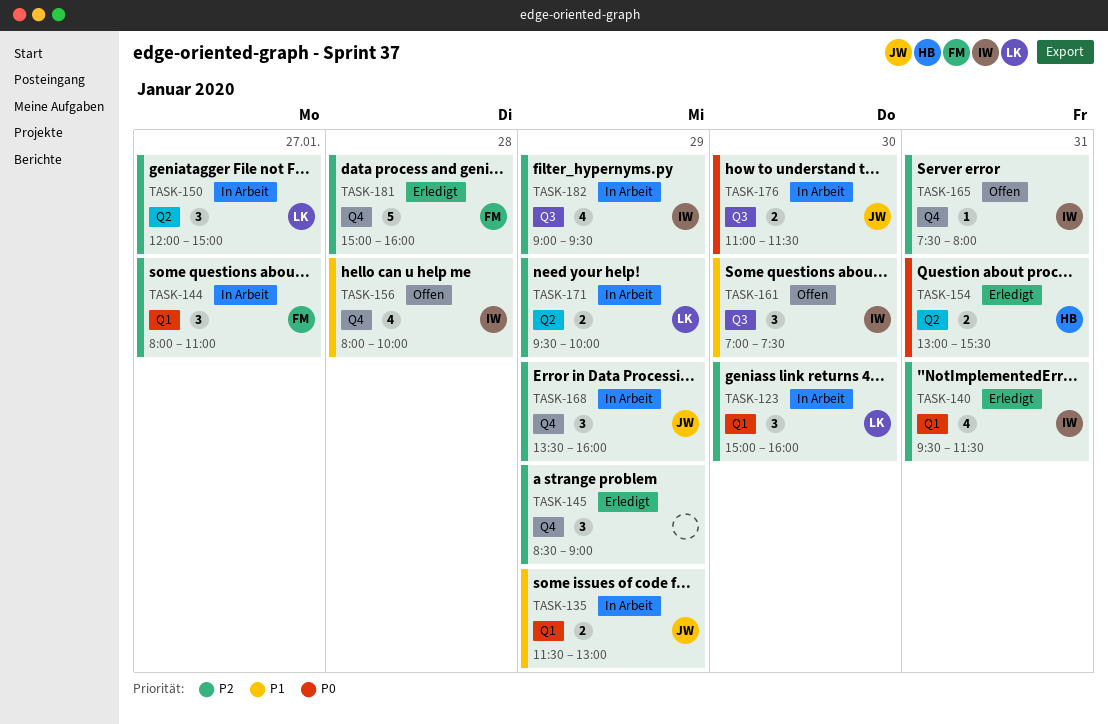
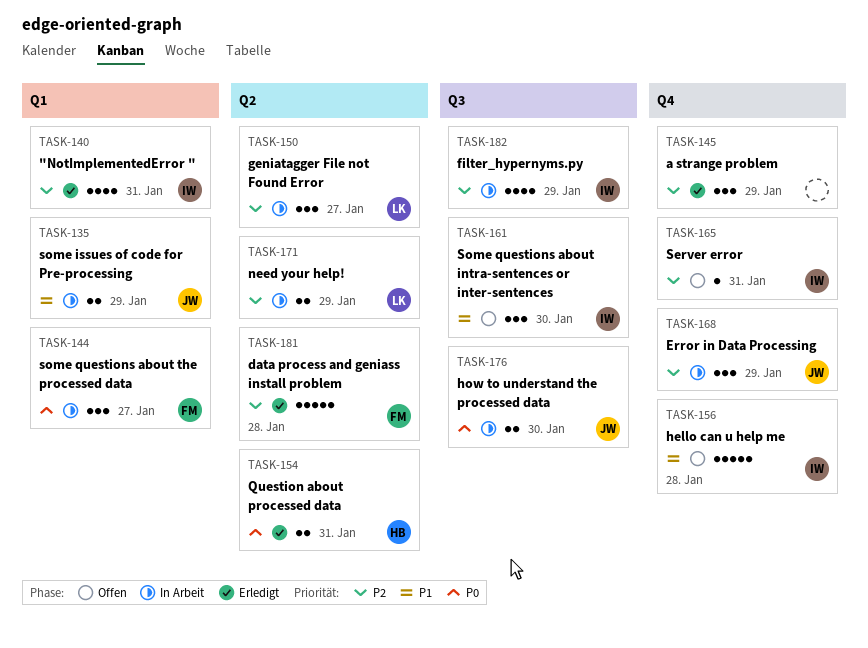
TASK-123: present -> none
TASK-144, priority: P2 -> P0
TASK-156, estimate: 4 -> 5
TASK-181, label: Q4 -> Q2

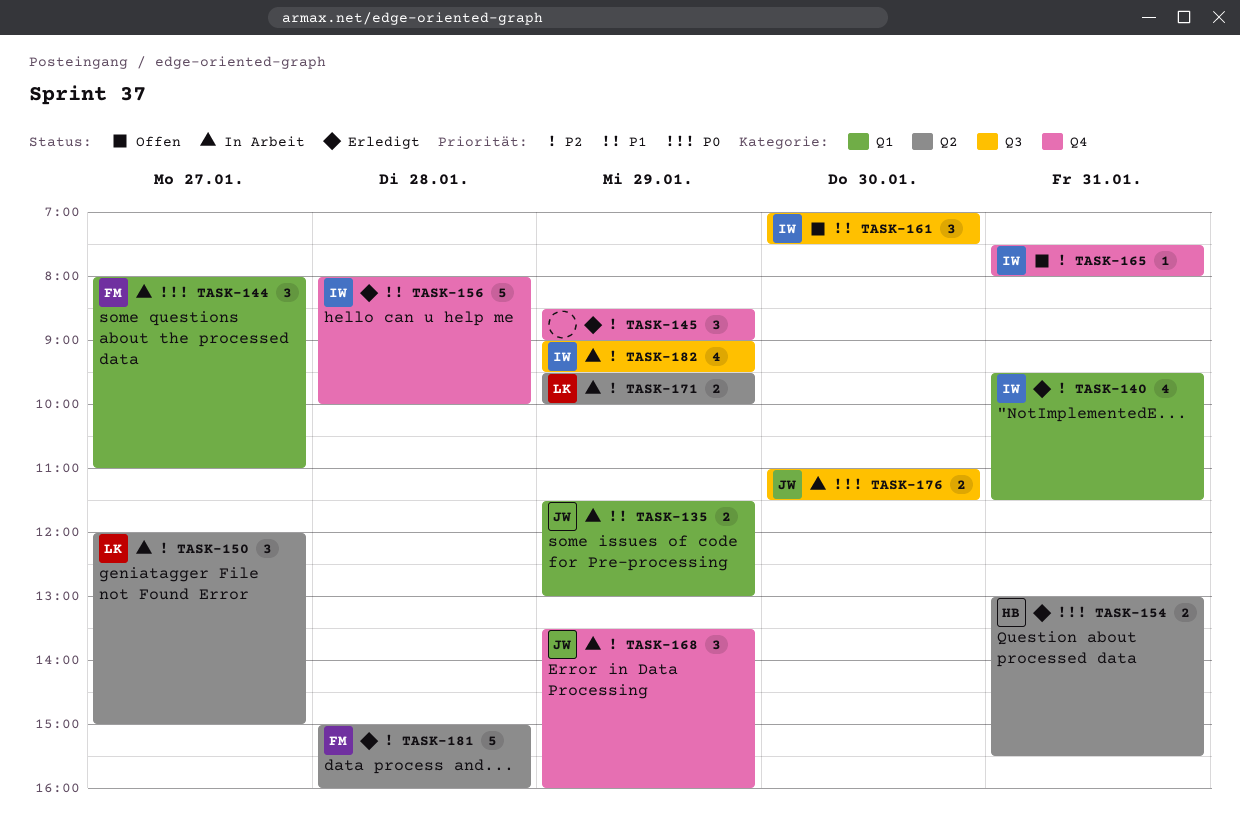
TASK-156, status: Offen -> Erledigt

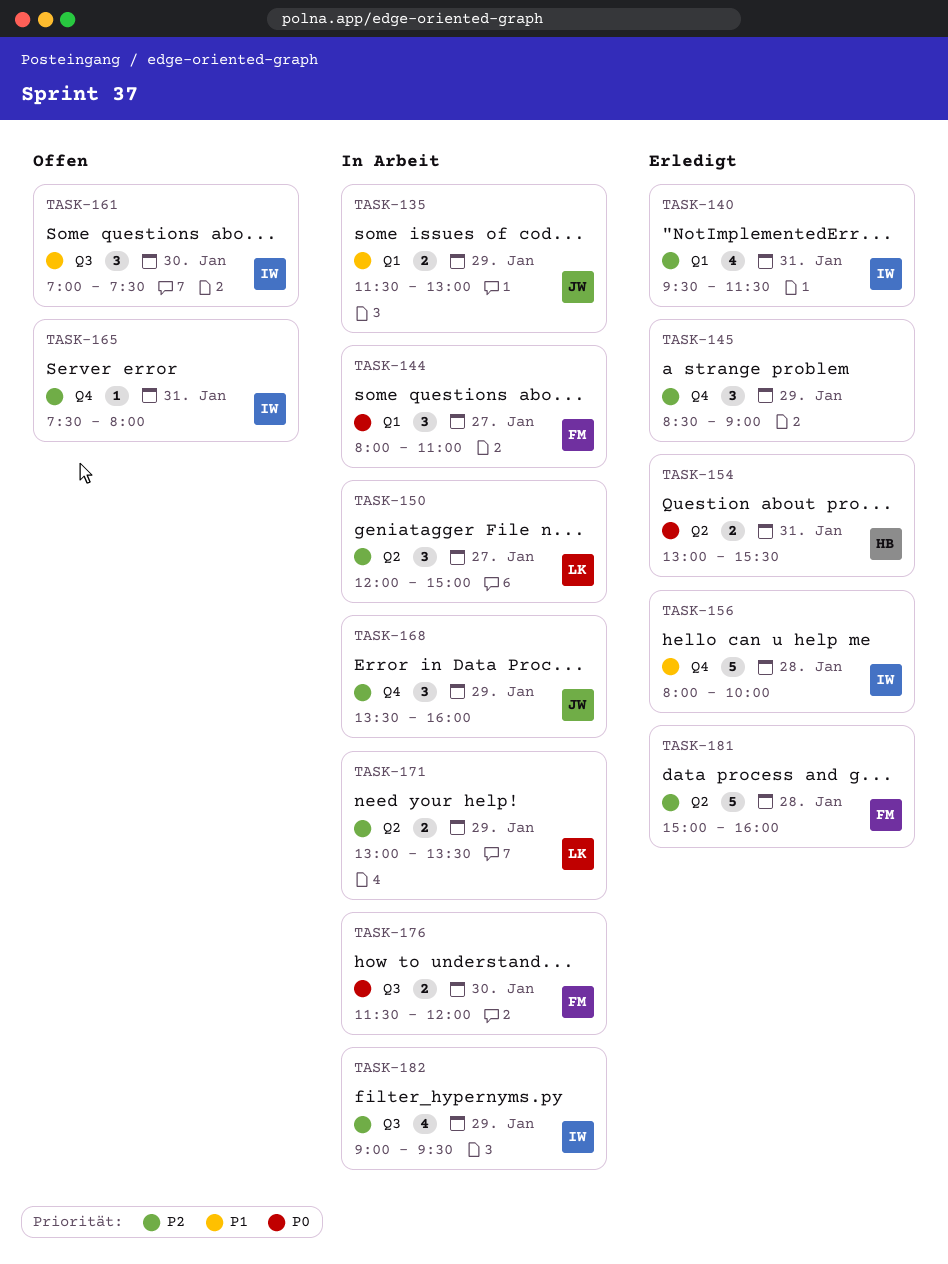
TASK-171, begins: 09:30 -> 13:00
TASK-171, ends: 10:00 -> 13:30
TASK-176, owner: JW -> FM
TASK-176, begins: 11:00 -> 11:30
TASK-176, ends: 11:30 -> 12:00

